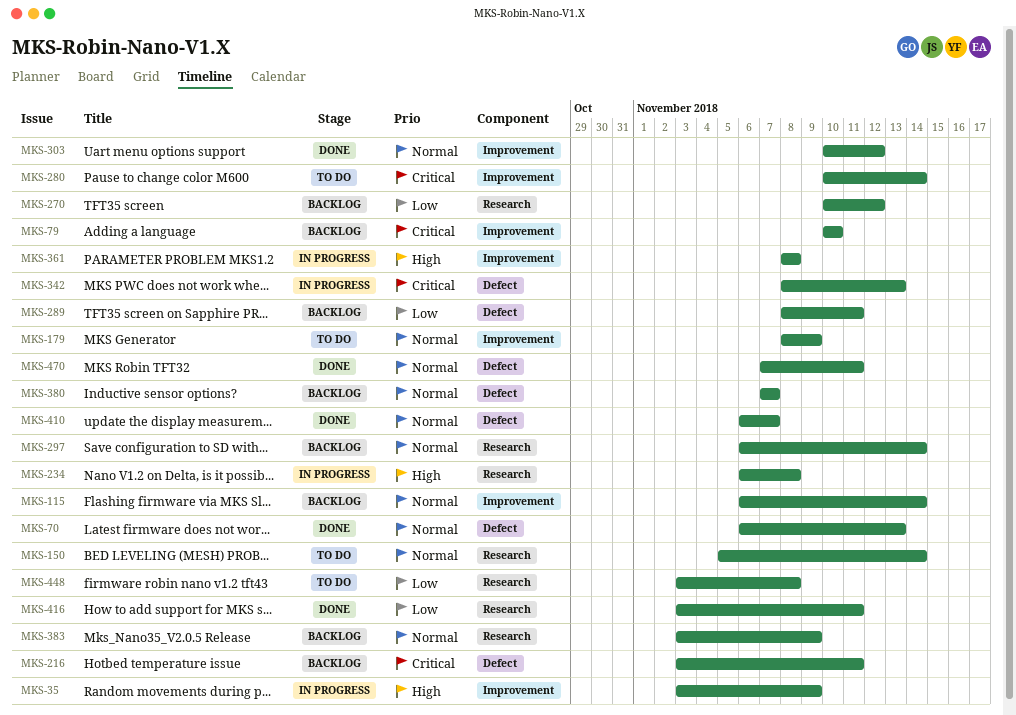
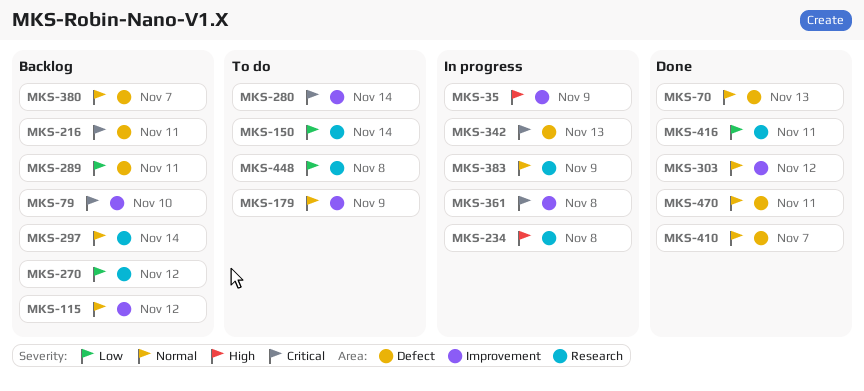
MKS-115, due: Nov 14 -> Nov 12
MKS-150, priority: Normal -> Low
MKS-361, priority: High -> Critical
MKS-383, status: Backlog -> In progress

